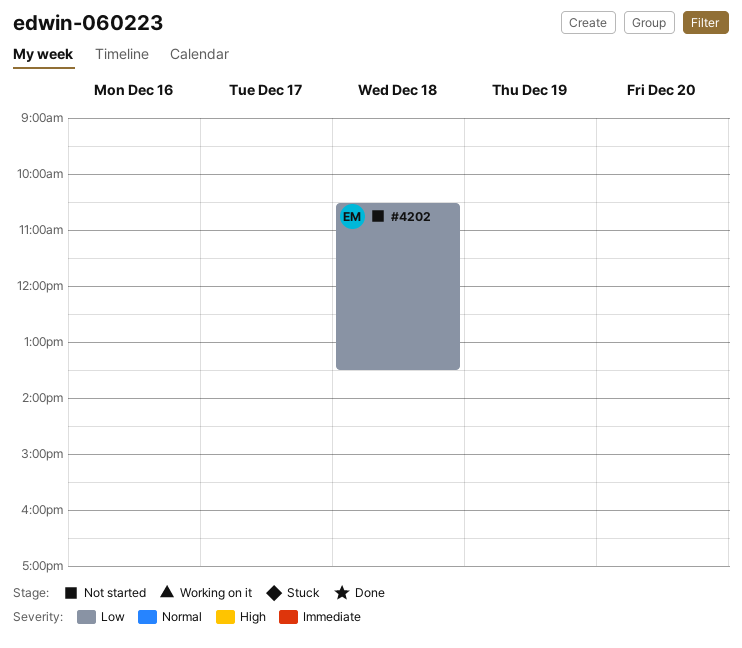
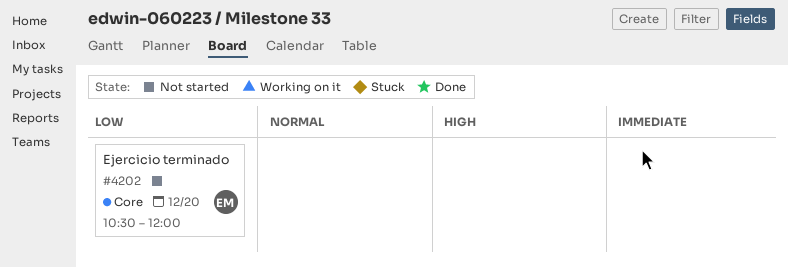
#4202, day: Dec 18 -> Dec 20
#4202, ends: 13:30 -> 12:00

